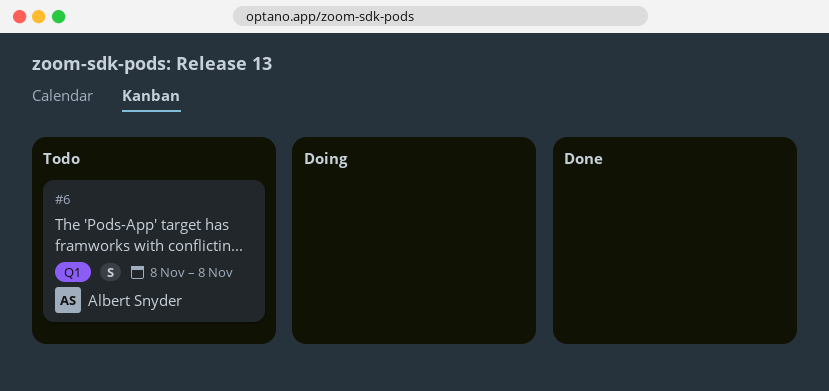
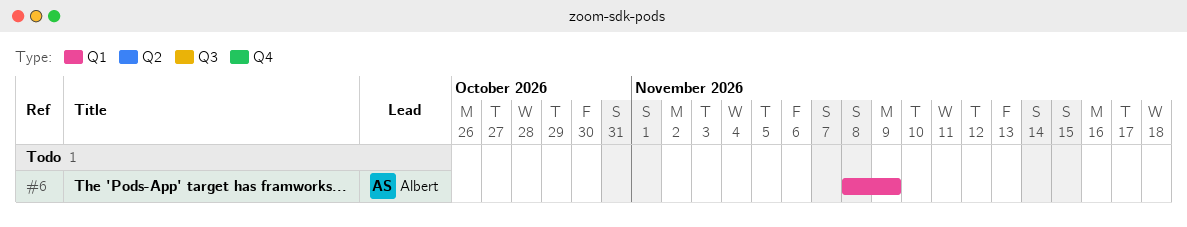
#6, due: Nov 8 -> Nov 9

